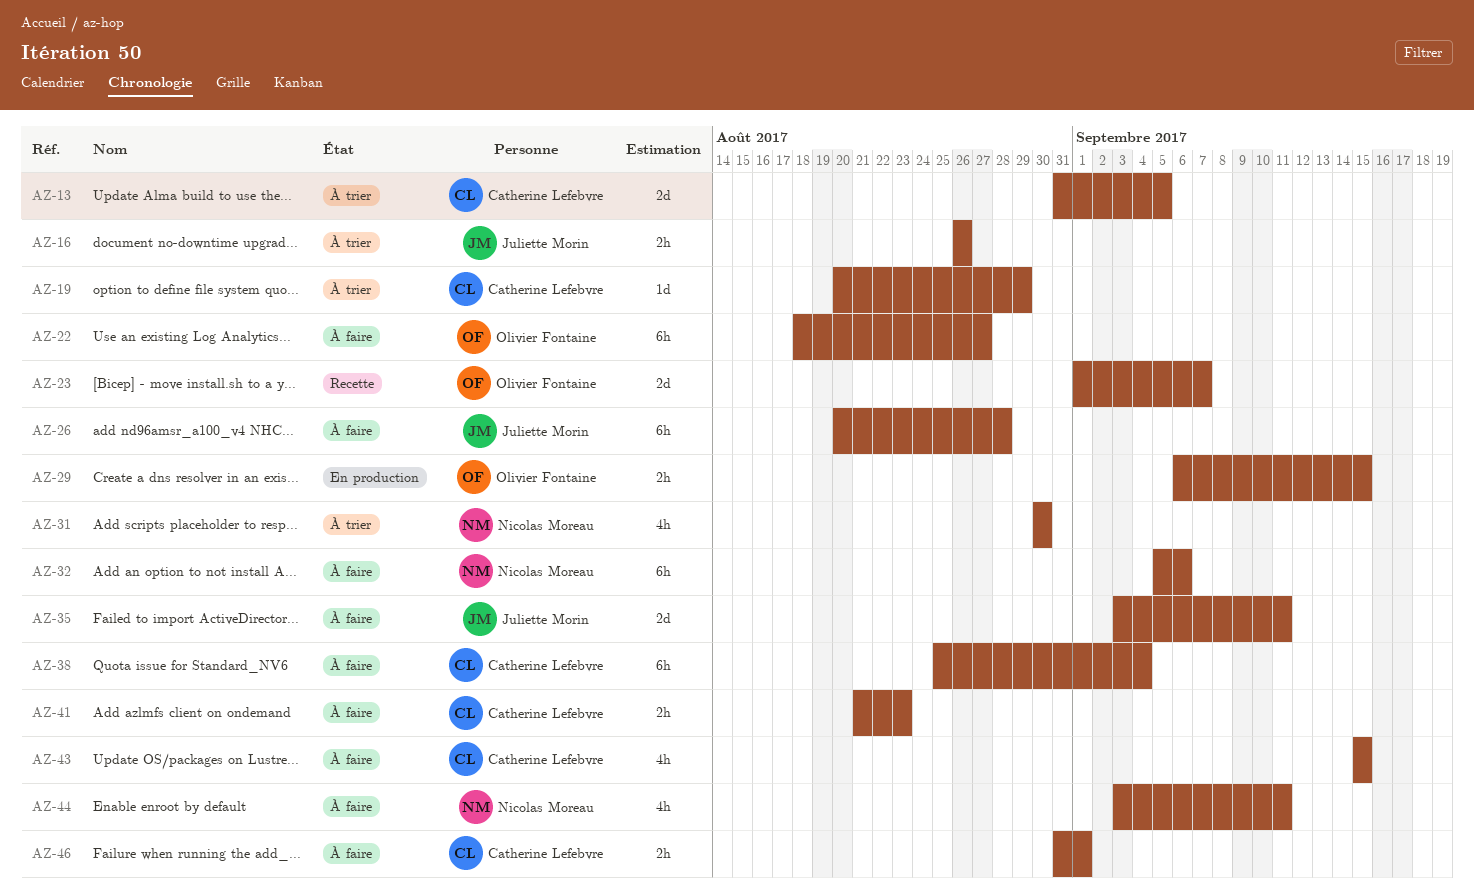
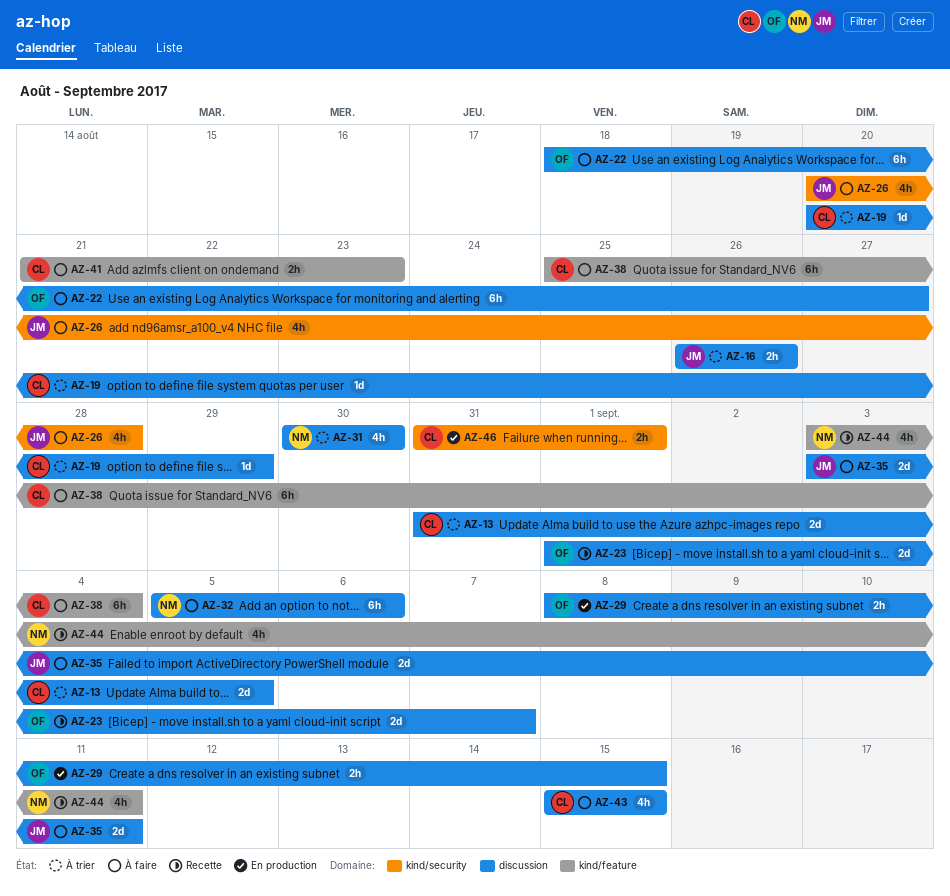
AZ-26, estimate: 6h -> 4h
AZ-29, start: Sep 6 -> Sep 8
AZ-44, status: À faire -> Recette
AZ-46, status: À faire -> En production

